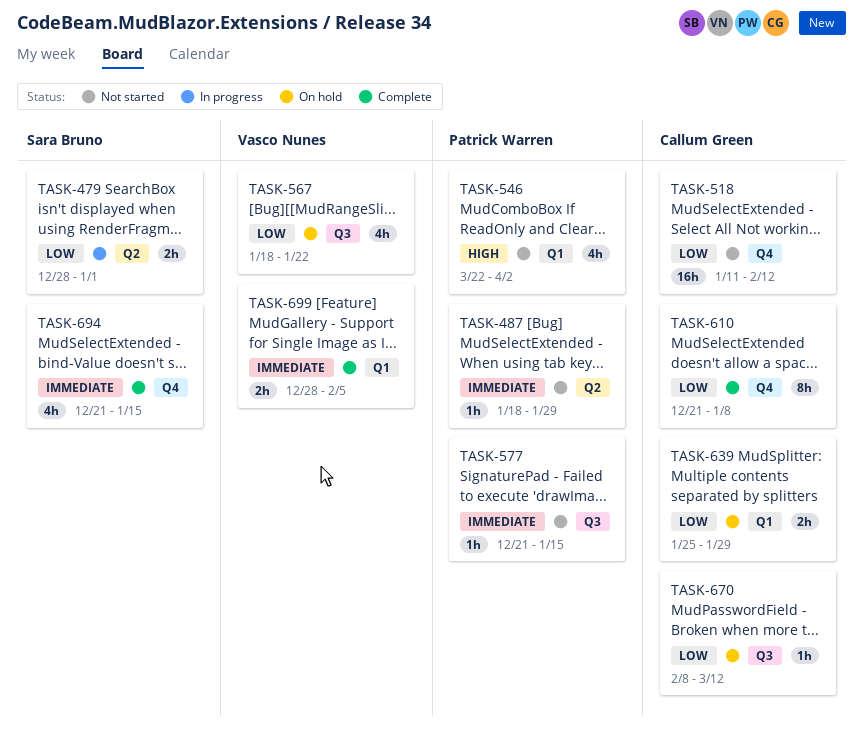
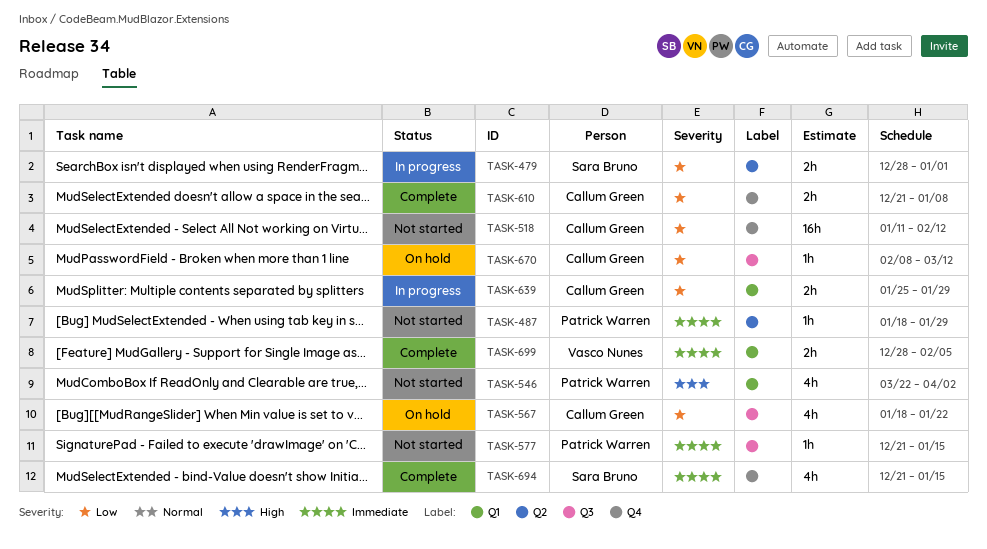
TASK-567, owner: Vasco Nunes -> Callum Green
TASK-610, estimate: 8h -> 2h
TASK-639, status: On hold -> In progress

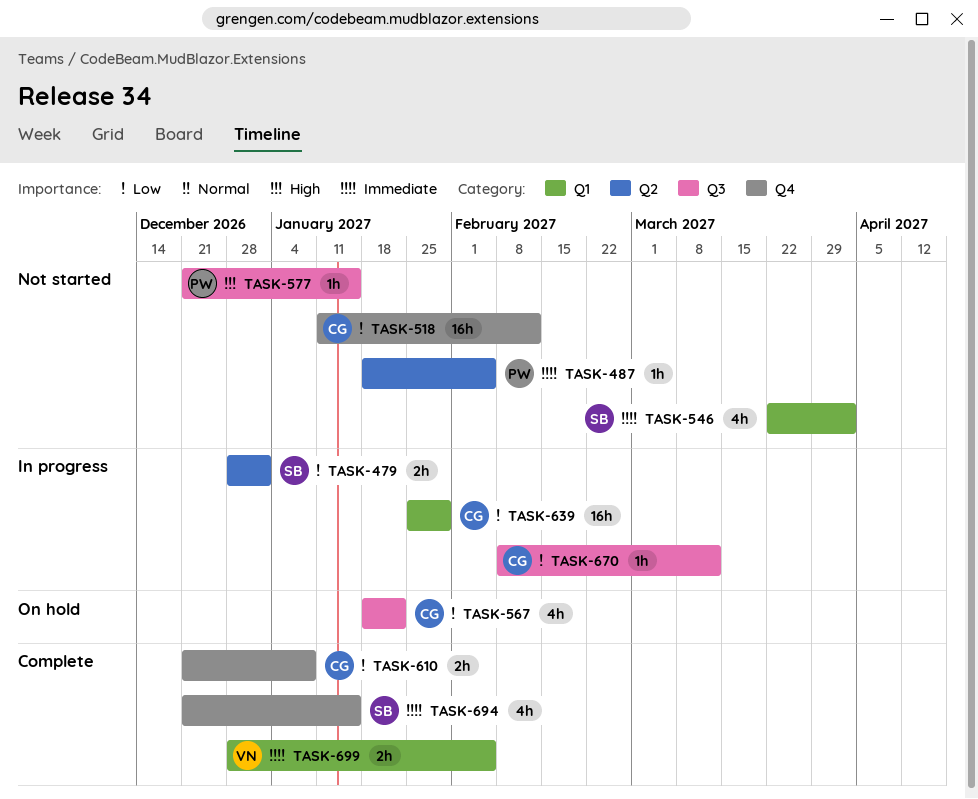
TASK-487, due: Jan 29 -> Feb 5
TASK-546, owner: Patrick Warren -> Sara Bruno
TASK-546, priority: High -> Immediate
TASK-577, priority: Immediate -> High
TASK-639, estimate: 2h -> 16h
TASK-670, status: On hold -> In progress

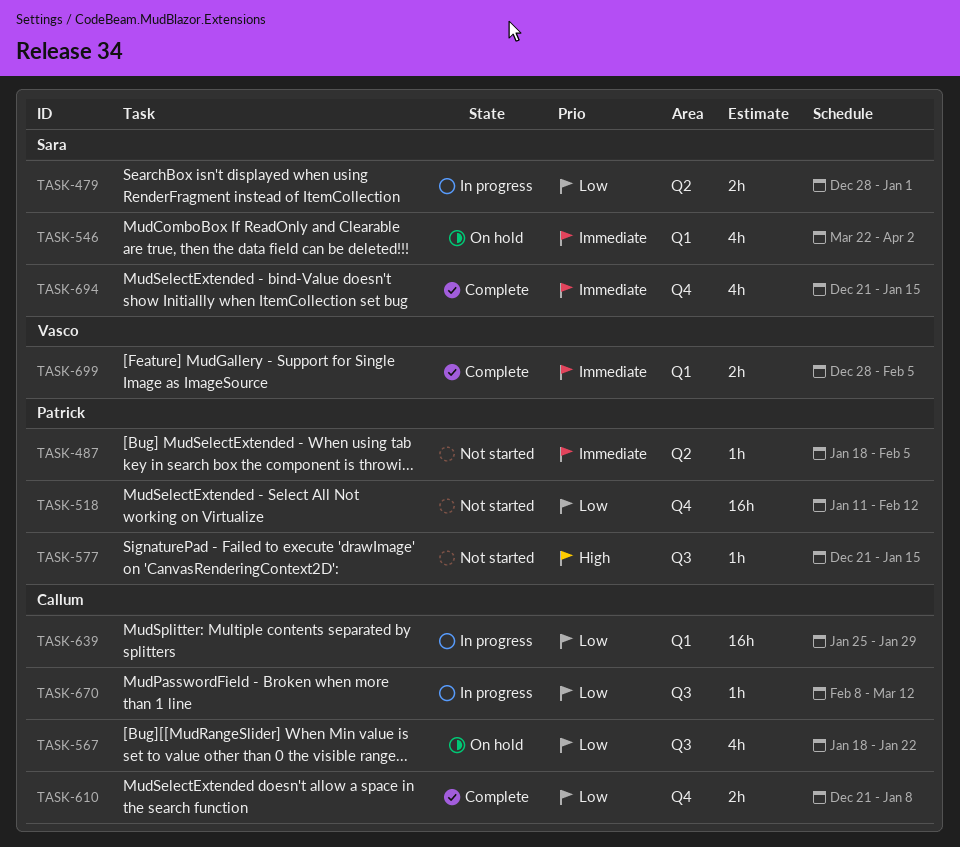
TASK-518, owner: Callum -> Patrick
TASK-546, status: Not started -> On hold

